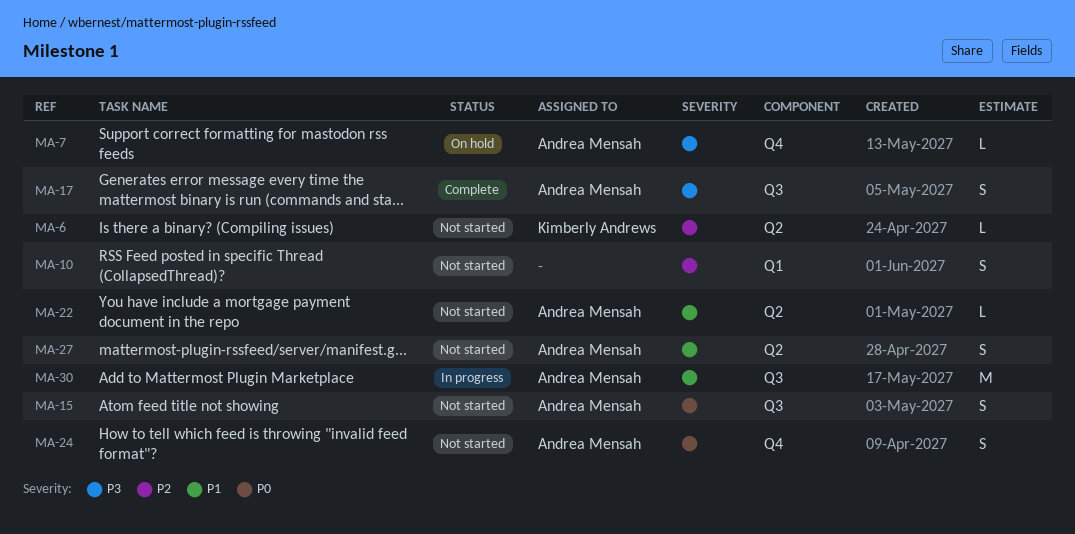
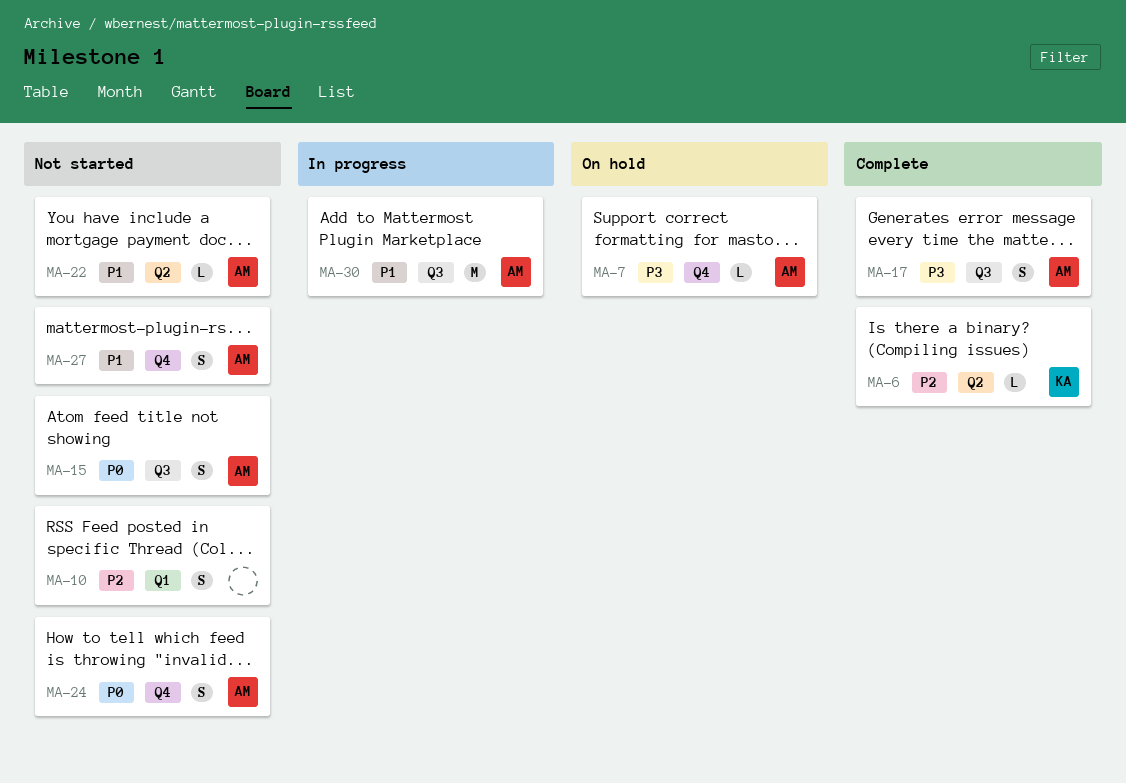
MA-6, status: Not started -> Complete
MA-27, label: Q2 -> Q4

